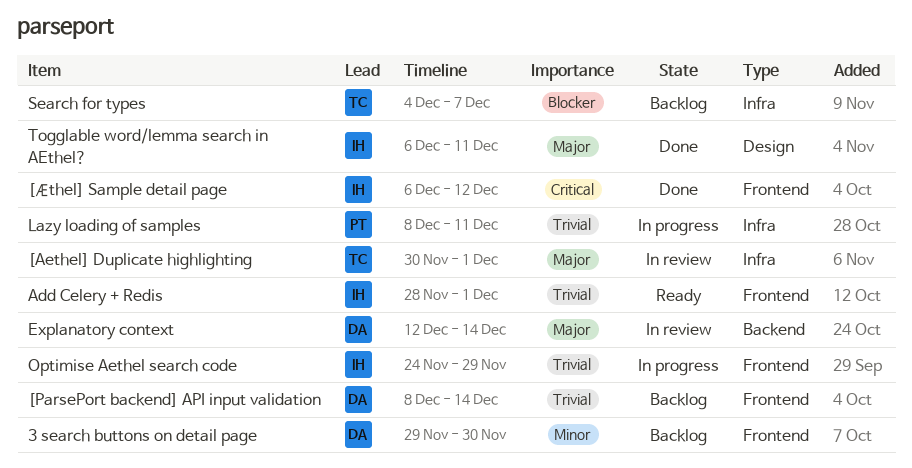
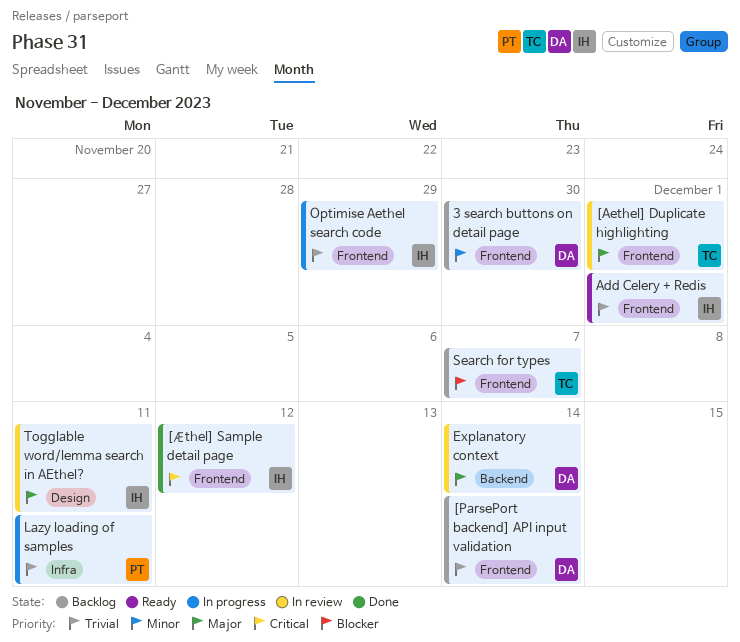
[Aethel] Duplicate highlighting, label: Infra -> Frontend
Search for types, label: Infra -> Frontend
Togglable word/lemma search in AEthel?, status: Done -> In review

